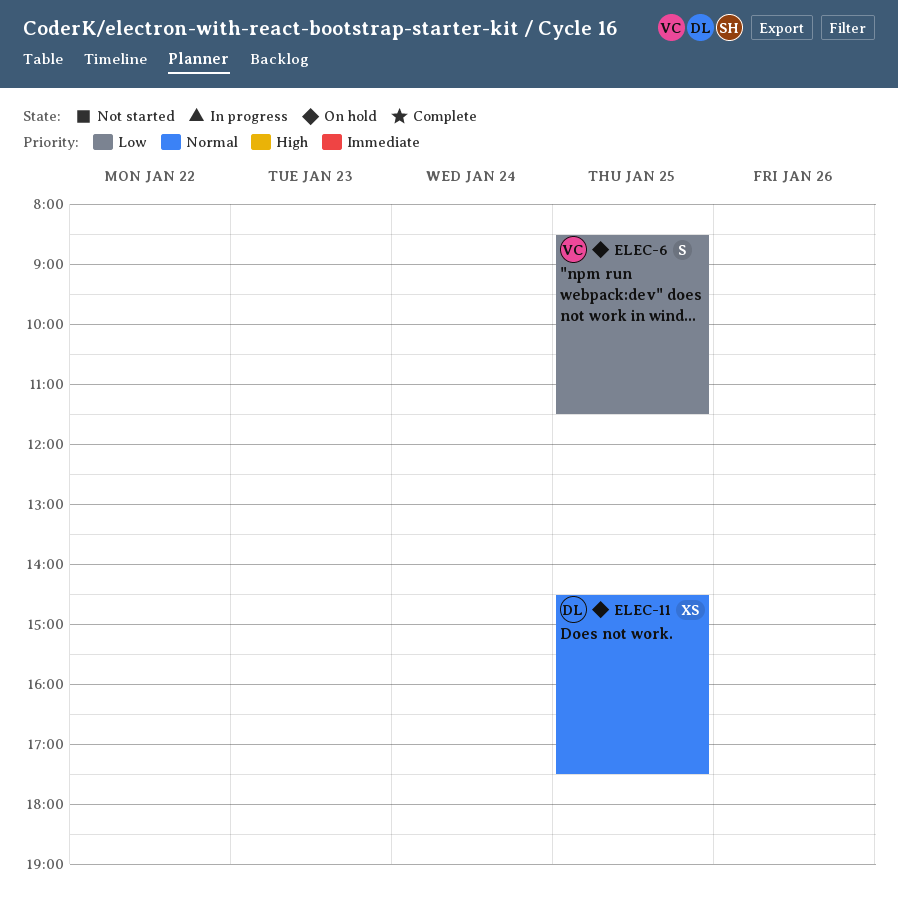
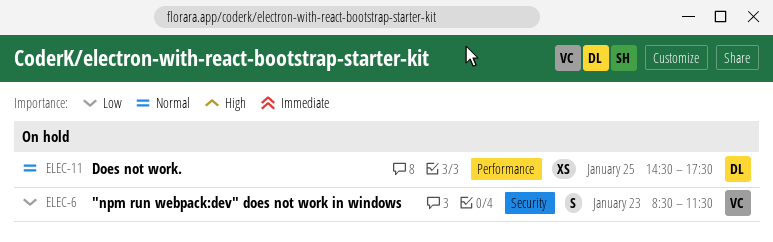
ELEC-6, day: Jan 25 -> Jan 23

